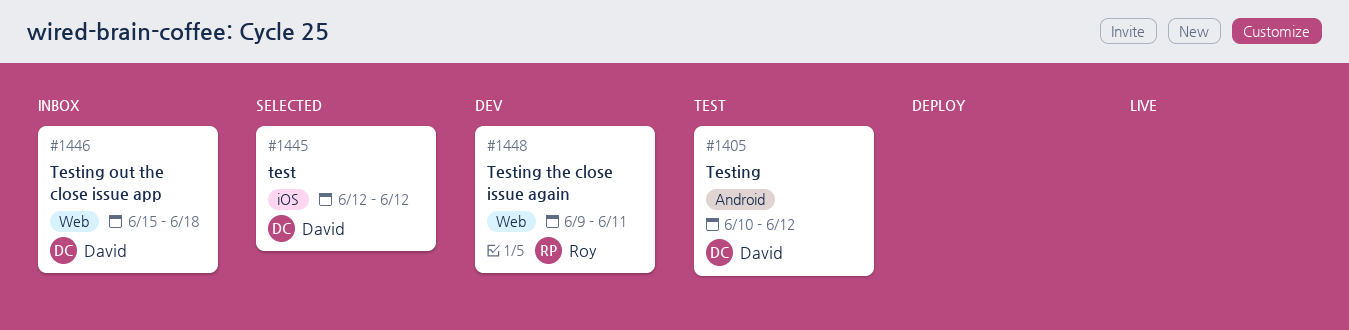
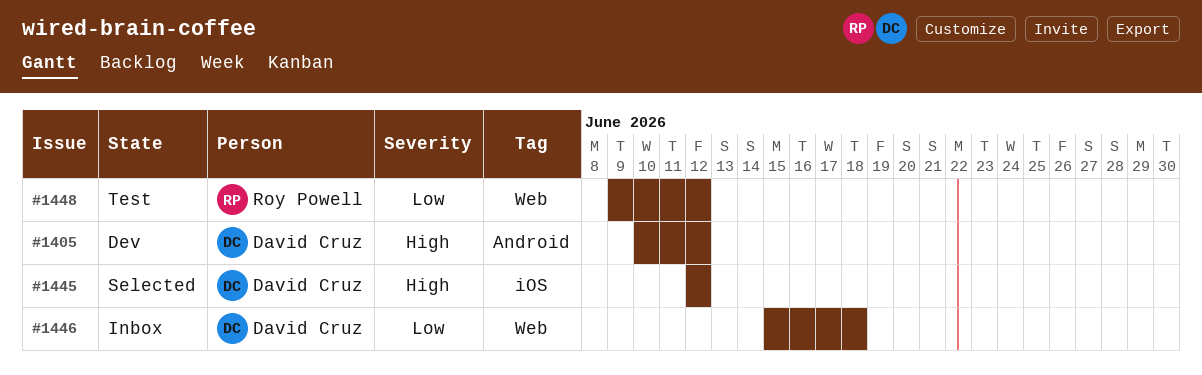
#1405, status: Test -> Dev
#1448, status: Dev -> Test
#1448, due: Jun 11 -> Jun 12

